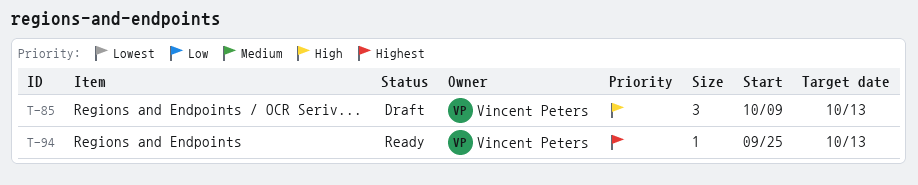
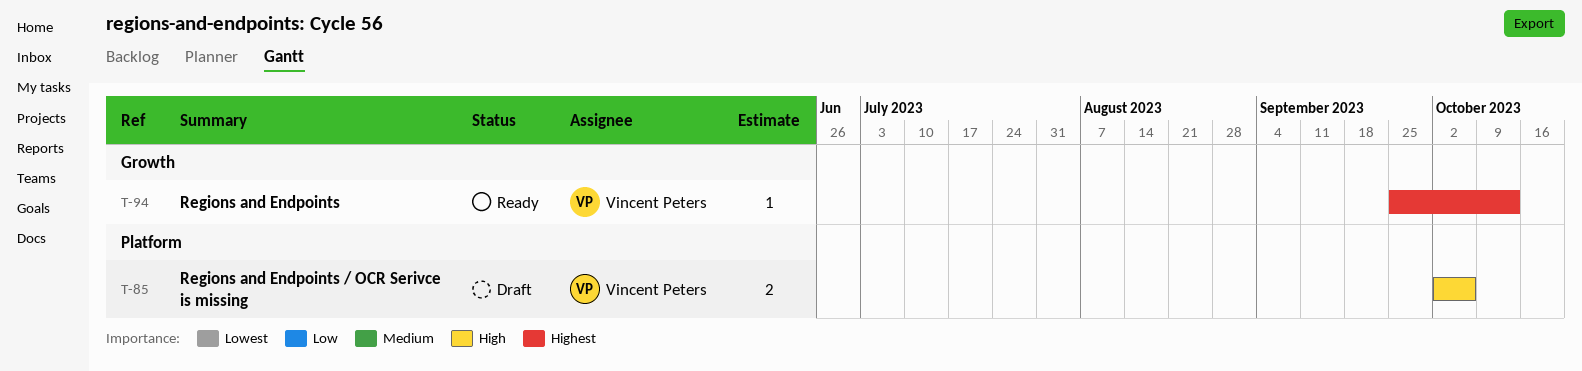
T-85, estimate: 3 -> 2
T-85, start: Oct 9 -> Oct 2
T-85, due: Oct 13 -> Oct 6

